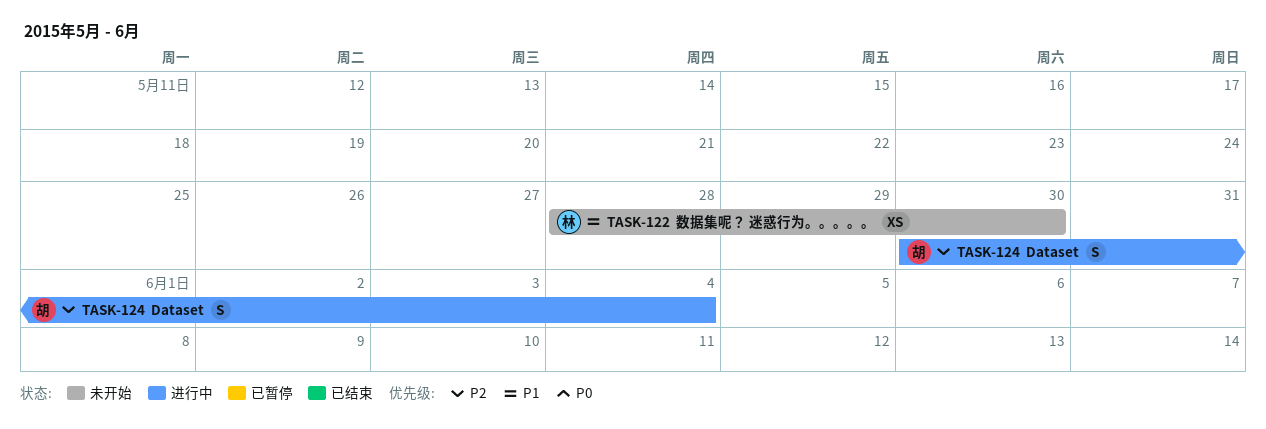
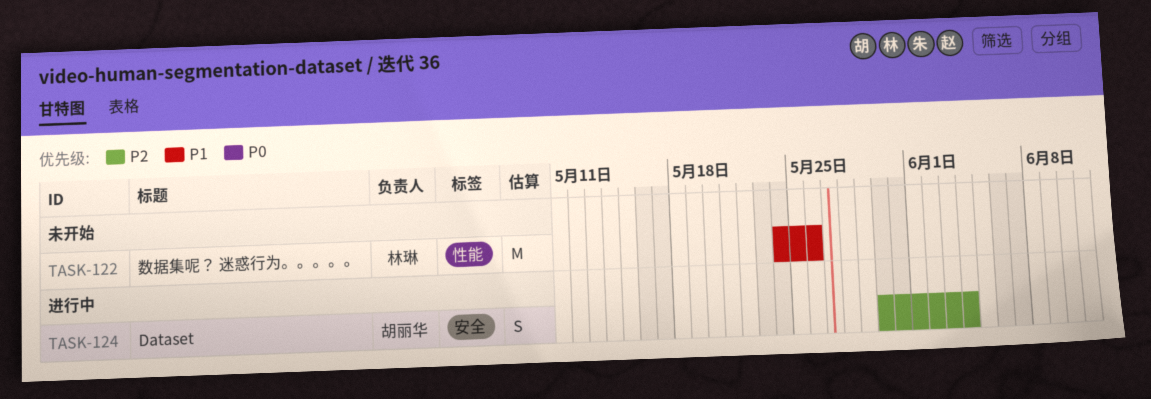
TASK-122, estimate: XS -> M
TASK-122, start: May 28 -> May 24
TASK-122, due: May 30 -> May 26

